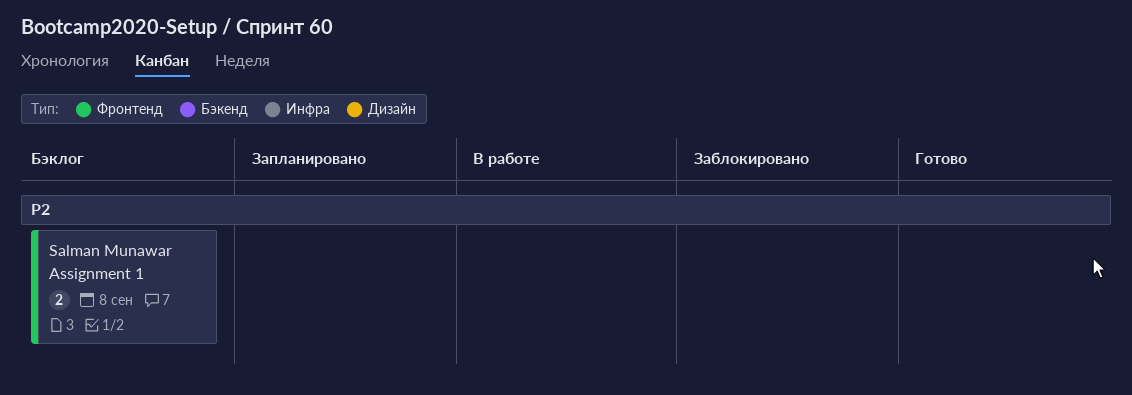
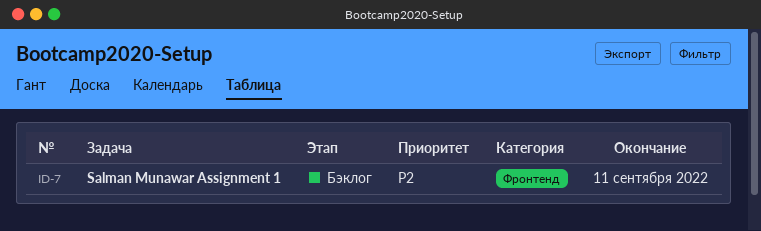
Salman Munawar Assignment 1, due: Sep 8 -> Sep 11

